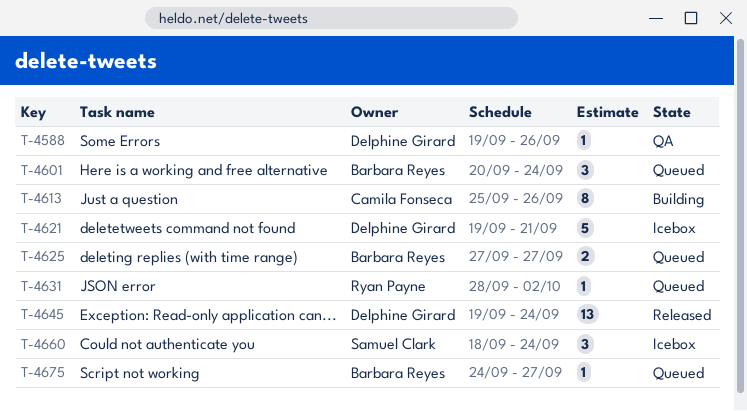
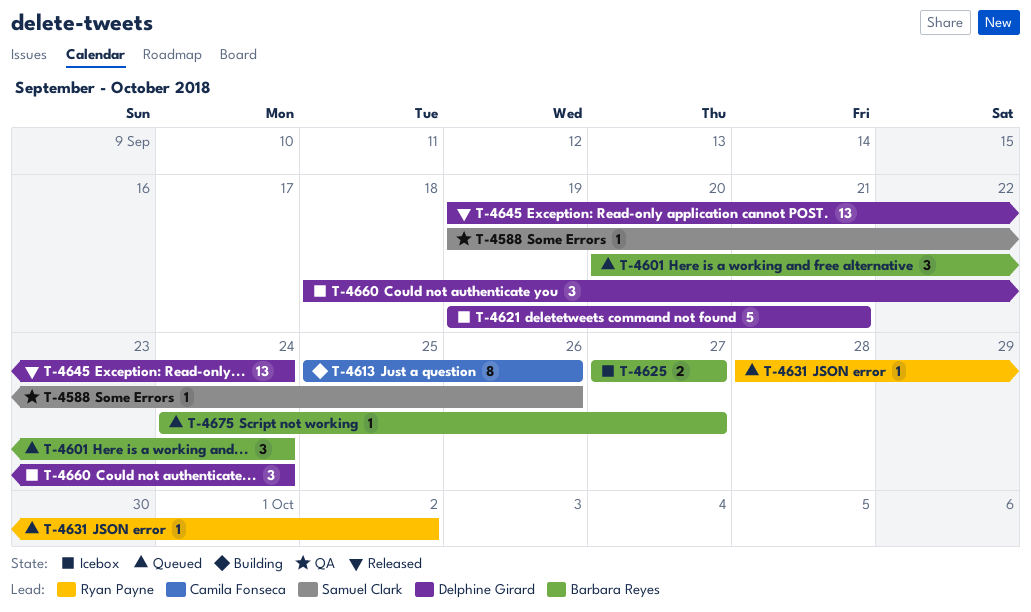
T-4588, owner: Delphine Girard -> Samuel Clark
T-4625, status: Queued -> Icebox
T-4660, owner: Samuel Clark -> Delphine Girard

